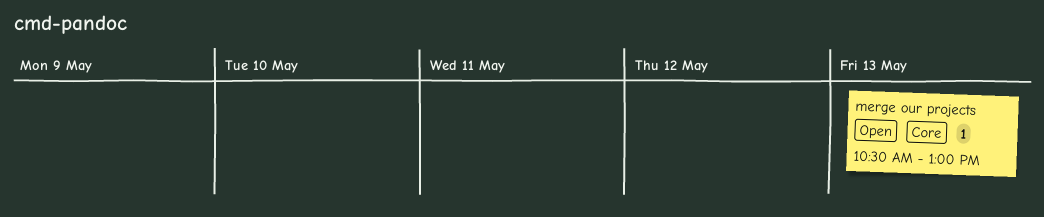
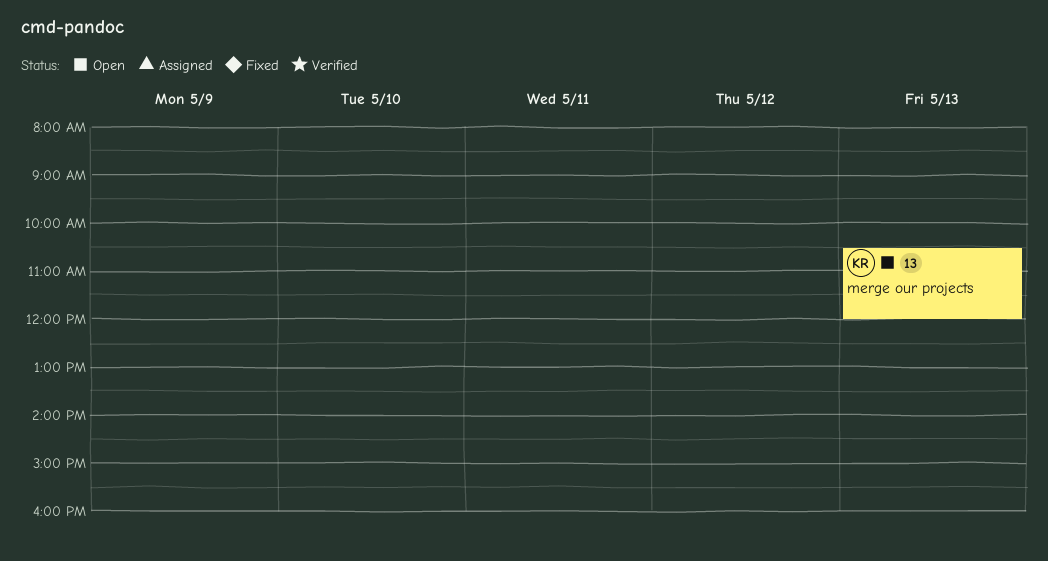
merge our projects, estimate: 1 -> 13
merge our projects, ends: 13:00 -> 12:00

